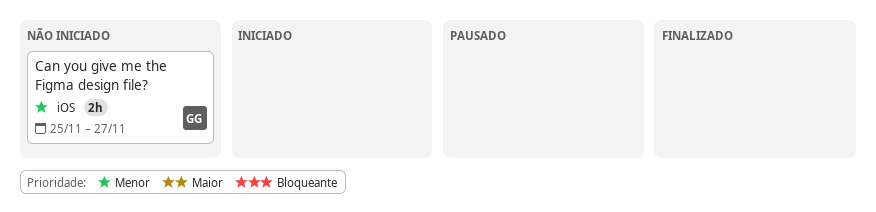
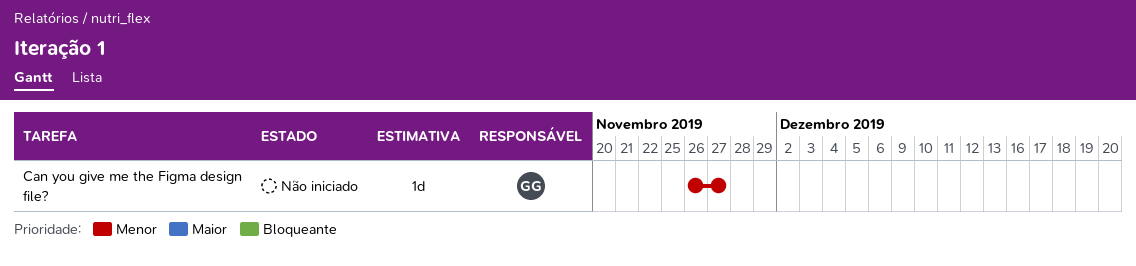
Can you give me the Figma design file?, estimate: 2h -> 1d
Can you give me the Figma design file?, start: Nov 25 -> Nov 26

